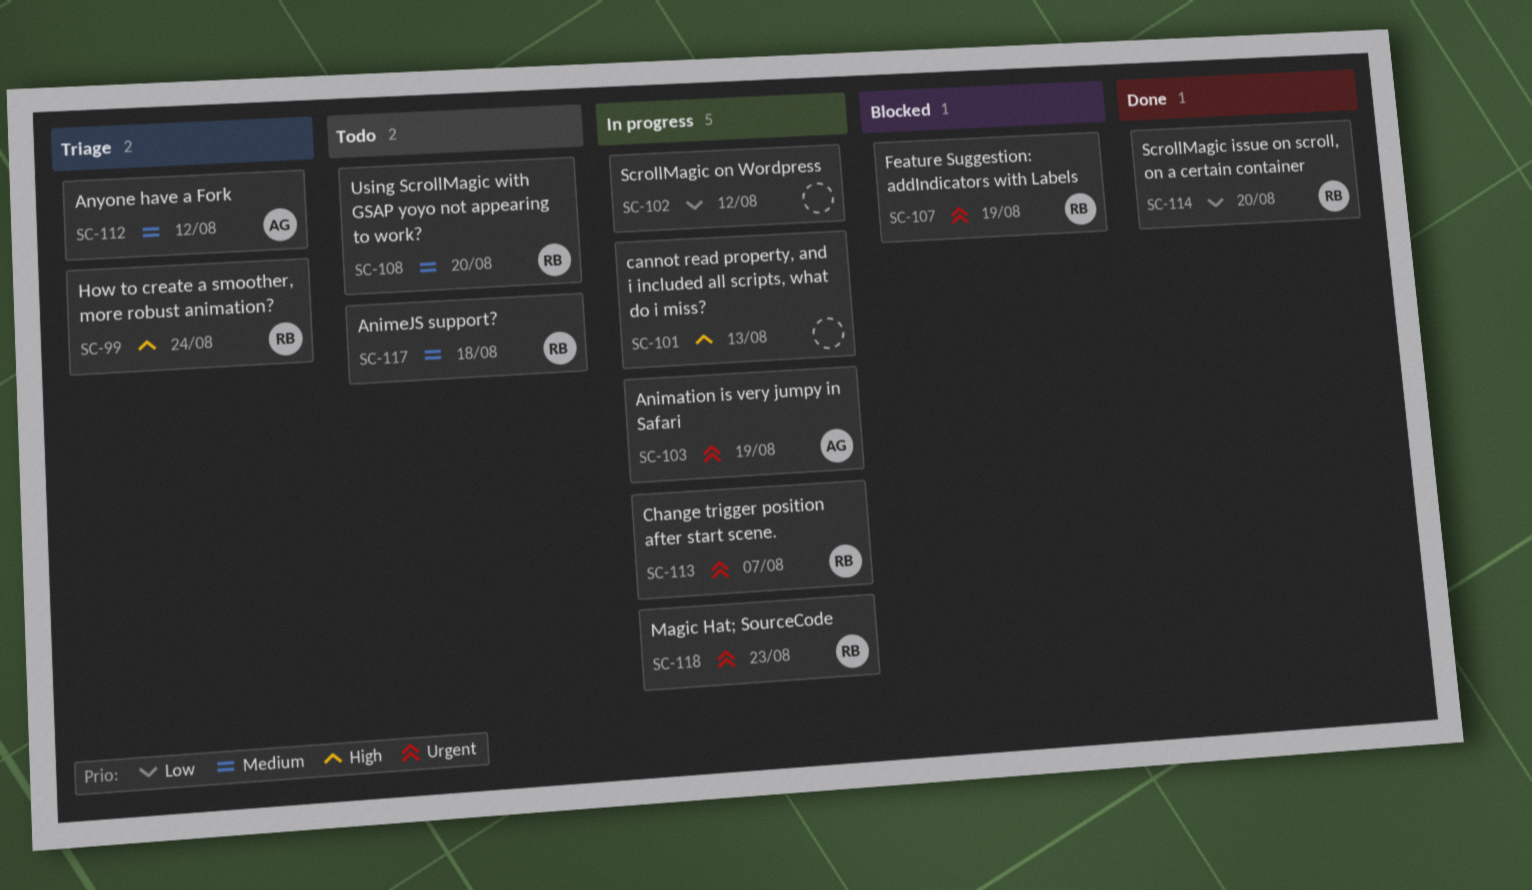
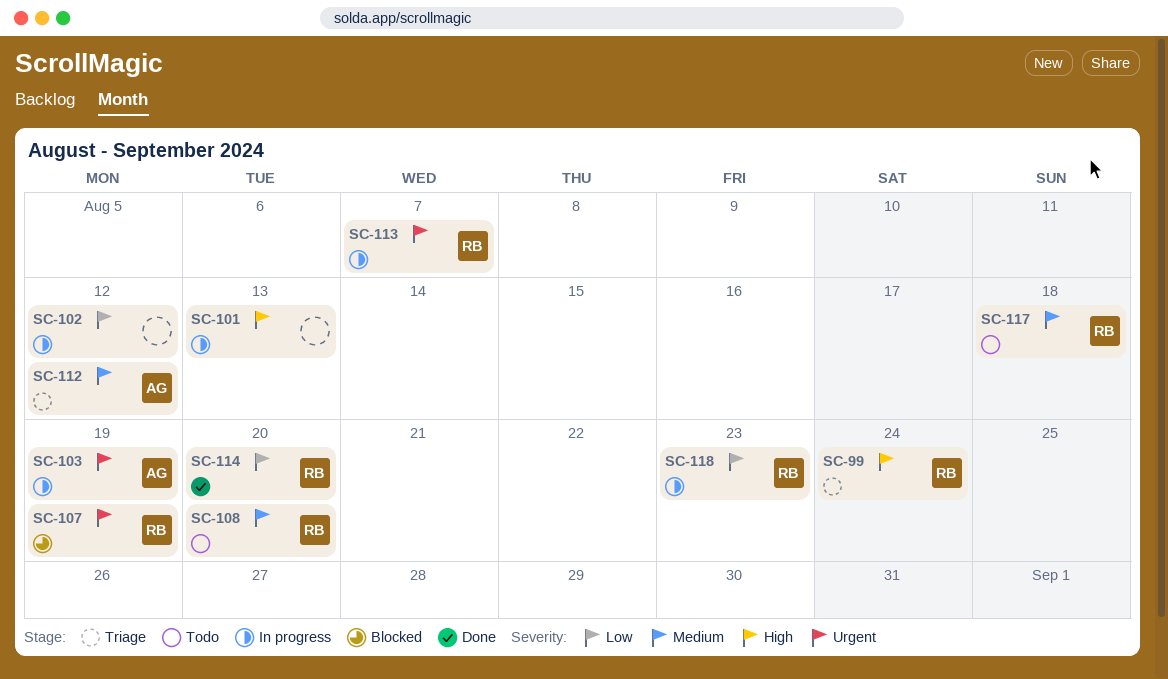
SC-118, priority: Urgent -> Low

